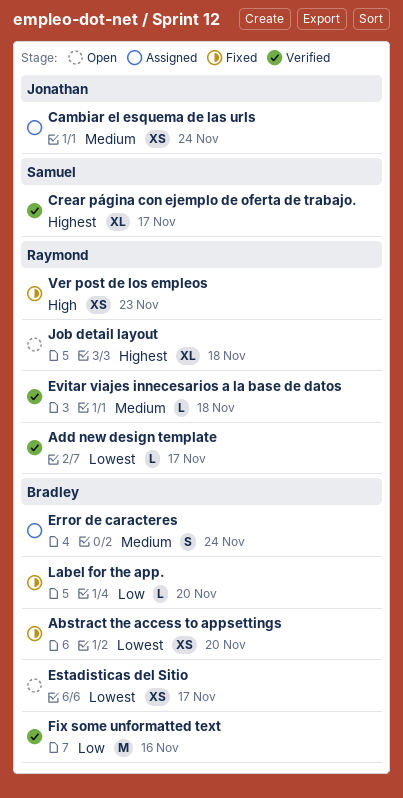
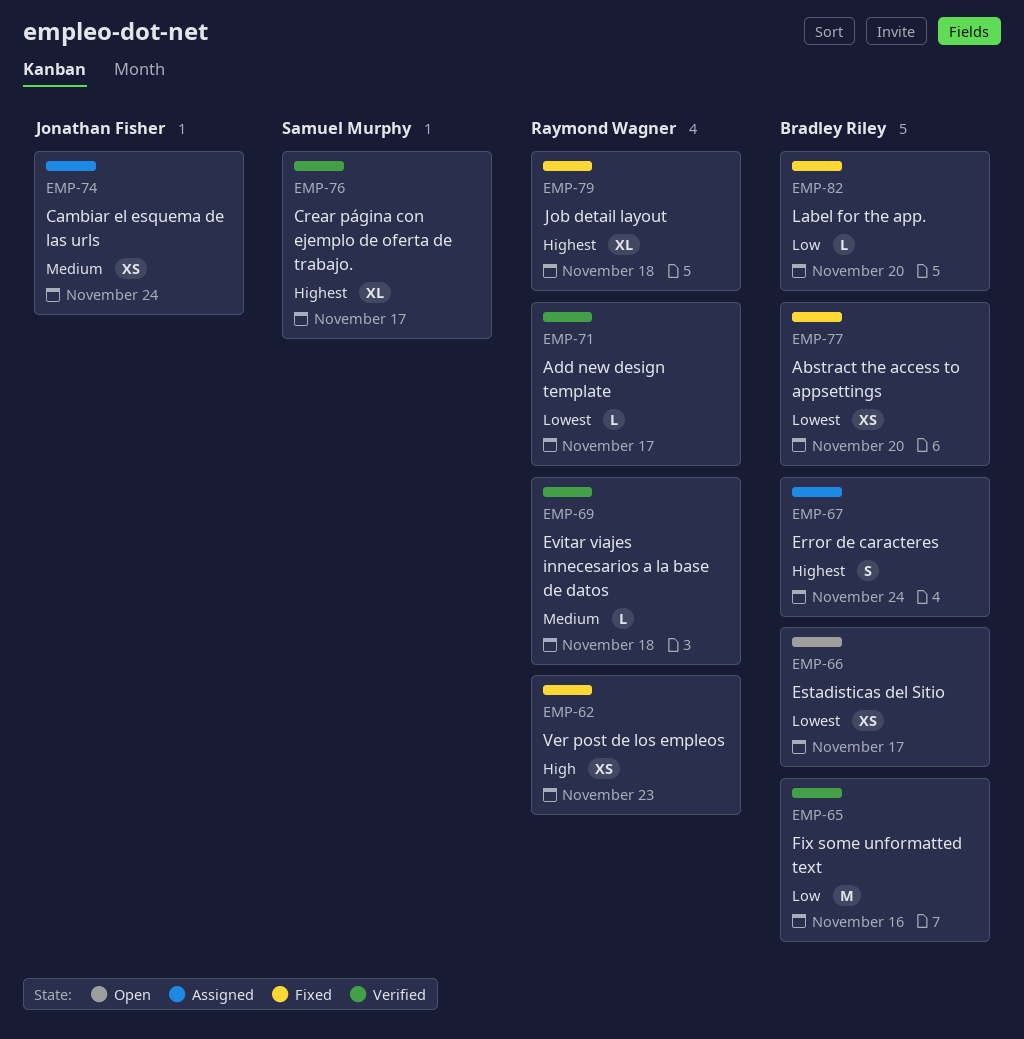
Error de caracteres, priority: Medium -> Highest
Job detail layout, status: Open -> Fixed

